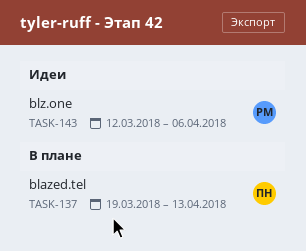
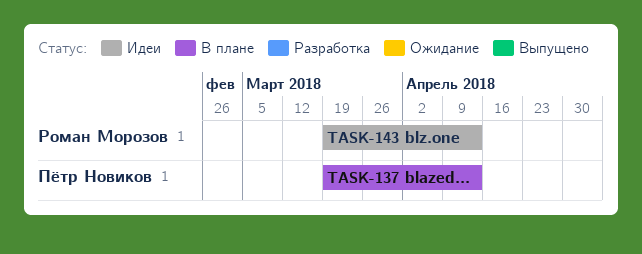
TASK-143, start: Mar 12 -> Mar 19
TASK-143, due: Apr 6 -> Apr 13

